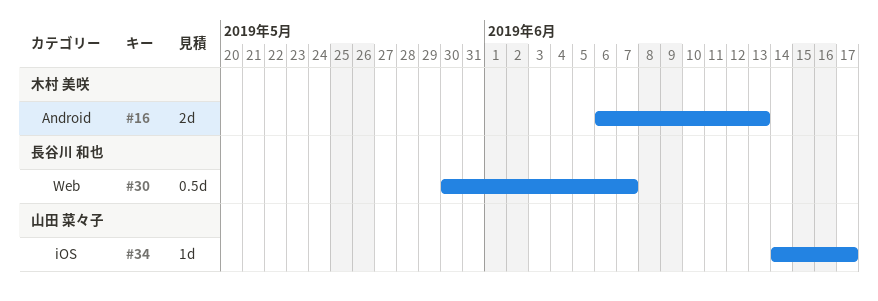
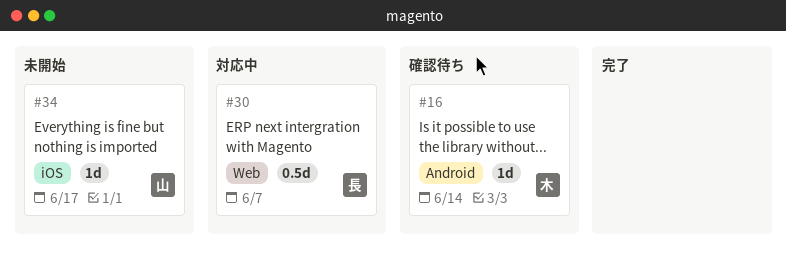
#16, estimate: 2d -> 1d
#16, due: Jun 13 -> Jun 14

